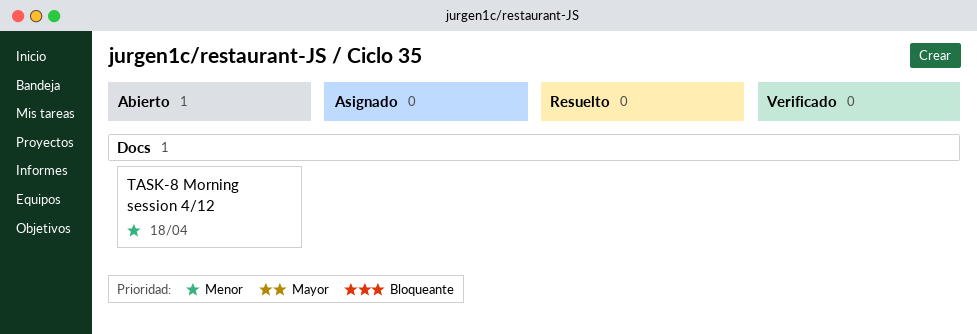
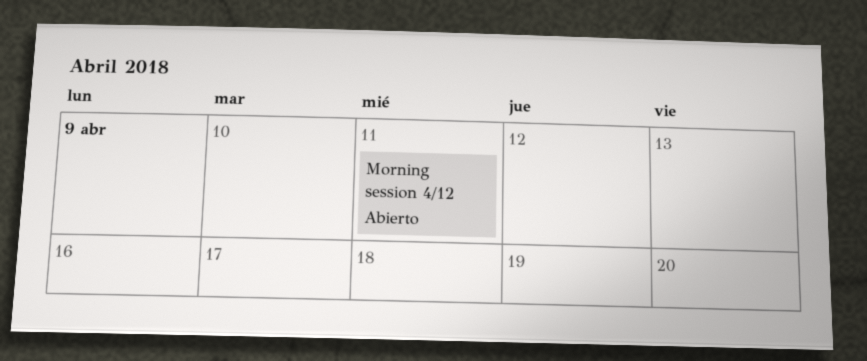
Morning session 4/12, due: Apr 18 -> Apr 11

